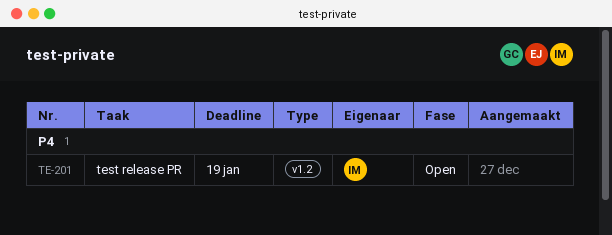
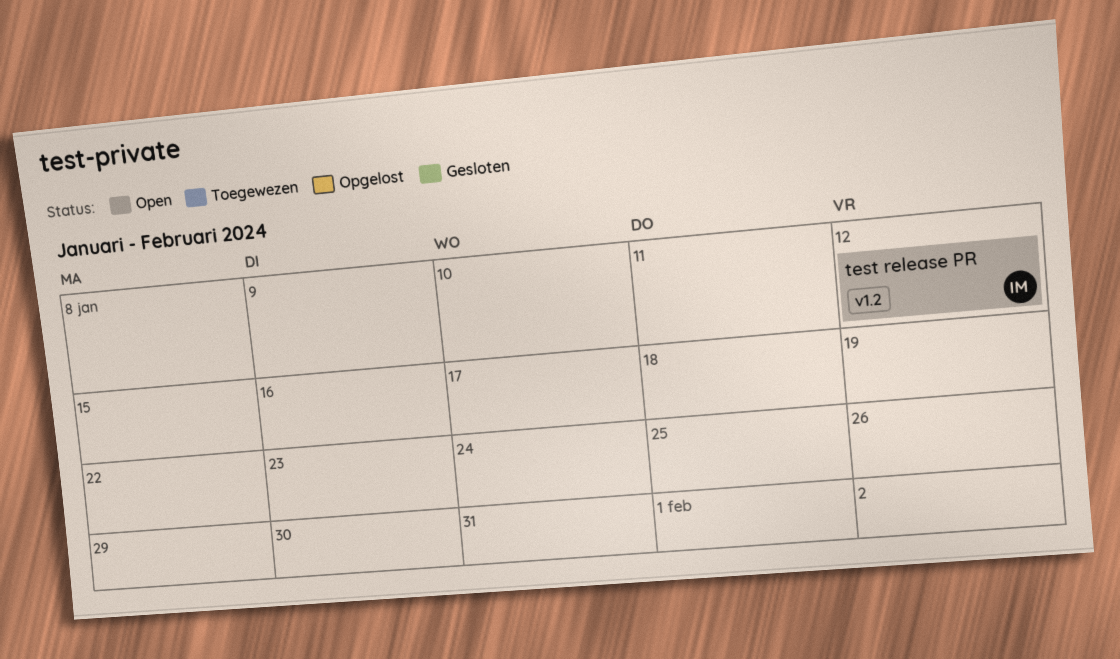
test release PR, due: Jan 19 -> Jan 12

